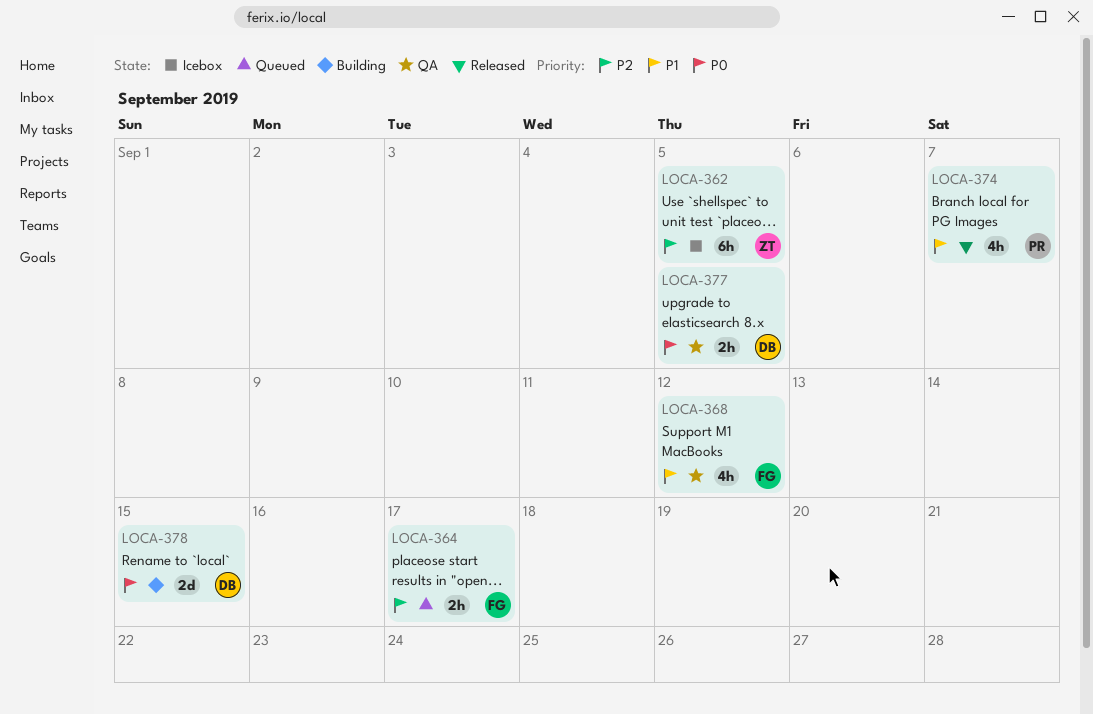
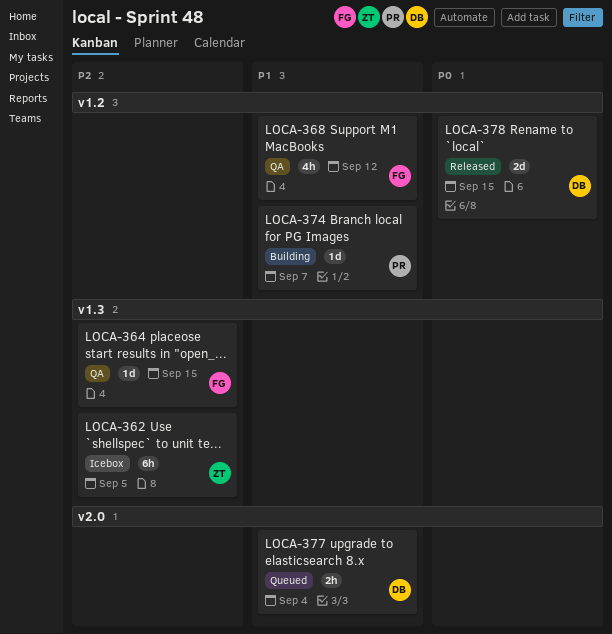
LOCA-364, status: Queued -> QA
LOCA-364, estimate: 2h -> 1d
LOCA-364, due: Sep 17 -> Sep 15
LOCA-374, status: Released -> Building
LOCA-374, estimate: 4h -> 1d
LOCA-377, status: QA -> Queued
LOCA-377, priority: P0 -> P1
LOCA-377, due: Sep 5 -> Sep 4
LOCA-378, status: Building -> Released

